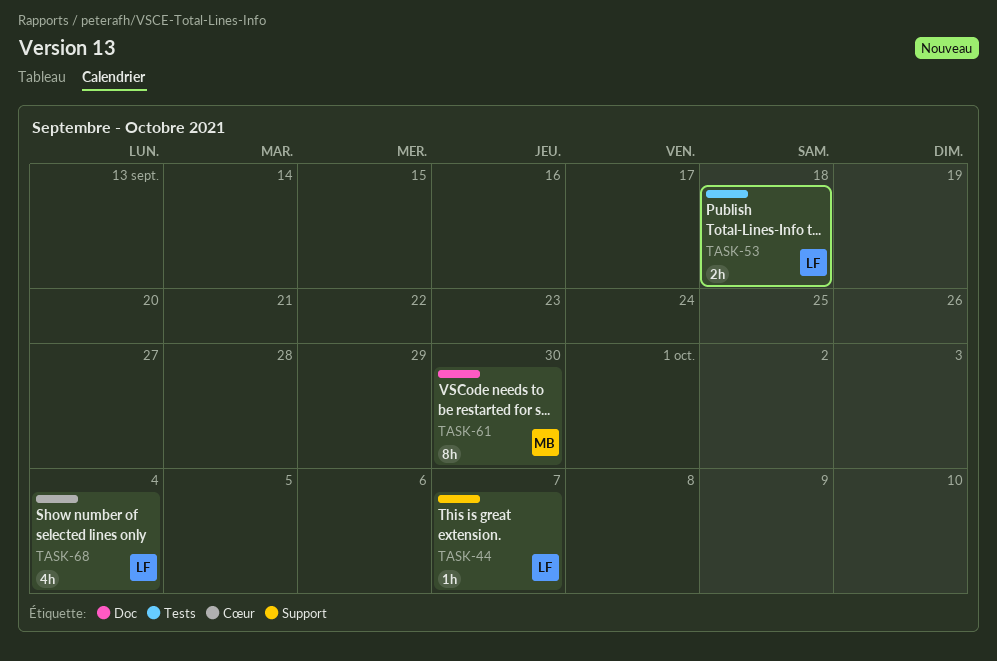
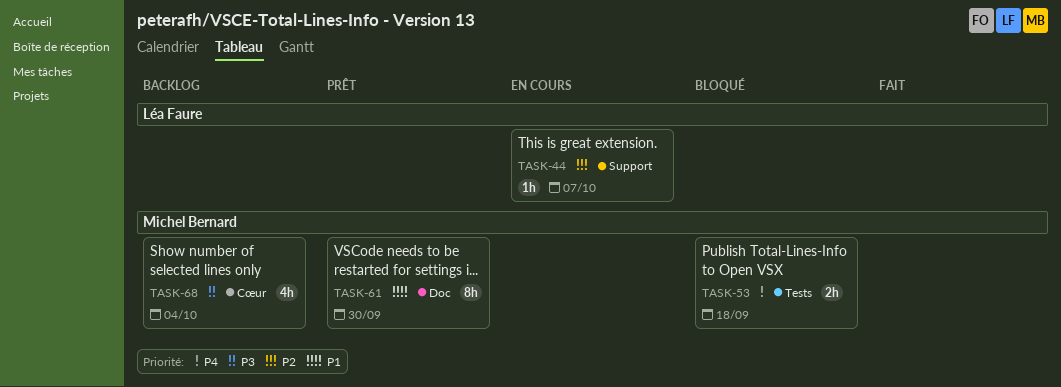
TASK-53, owner: Léa Faure -> Michel Bernard
TASK-68, owner: Léa Faure -> Michel Bernard

